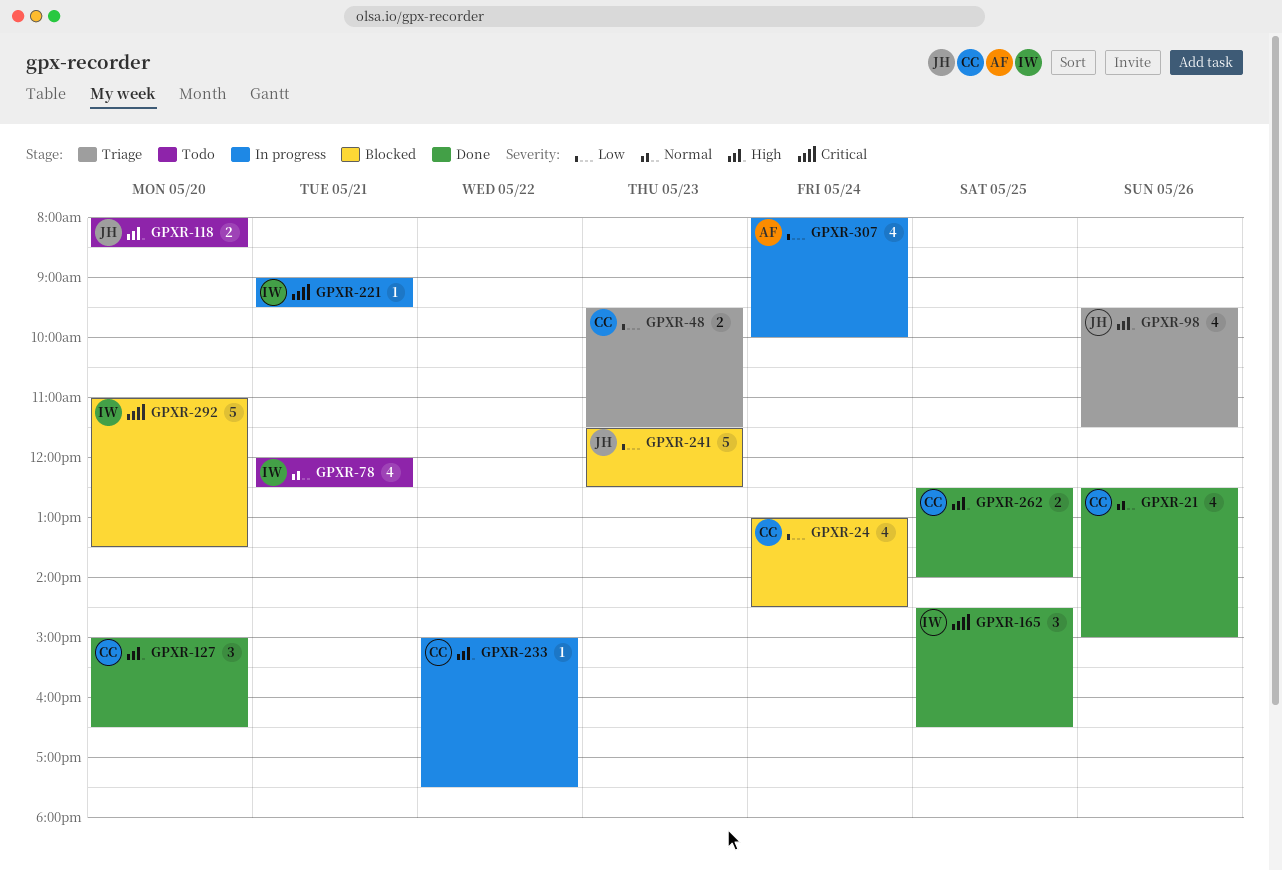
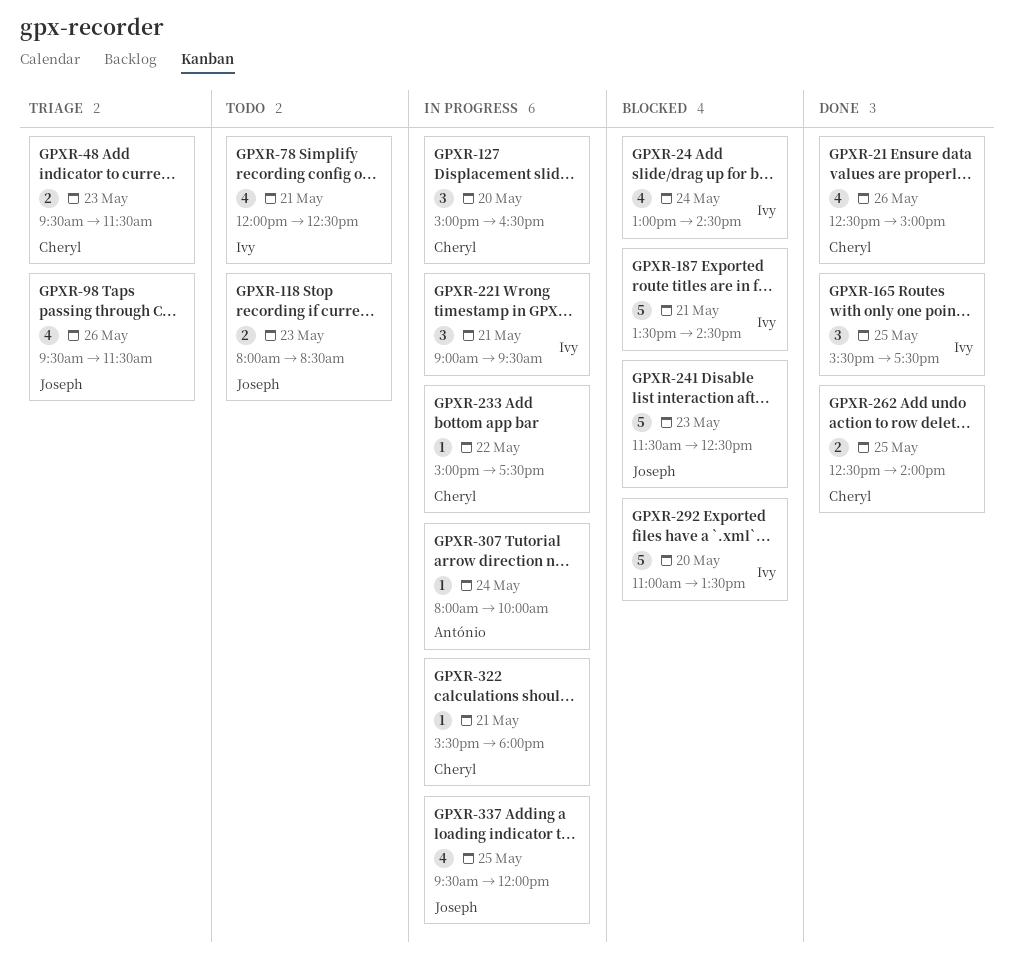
GPXR-24, owner: Cheryl -> Ivy
GPXR-118, day: May 20 -> May 23
GPXR-127, status: Done -> In progress
GPXR-165, begins: 14:30 -> 15:30
GPXR-165, ends: 16:30 -> 17:30
GPXR-187: none -> present
GPXR-221, estimate: 1 -> 3
GPXR-307, estimate: 4 -> 1
GPXR-322: none -> present
GPXR-337: none -> present

